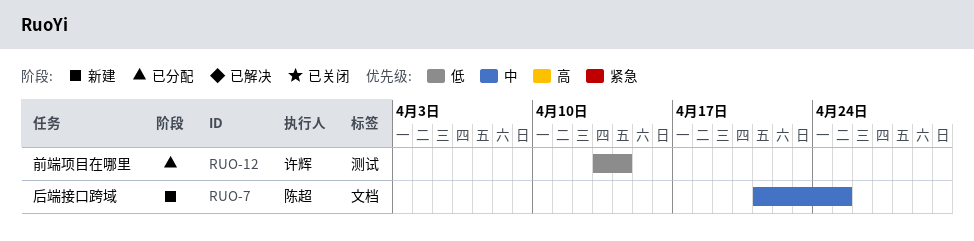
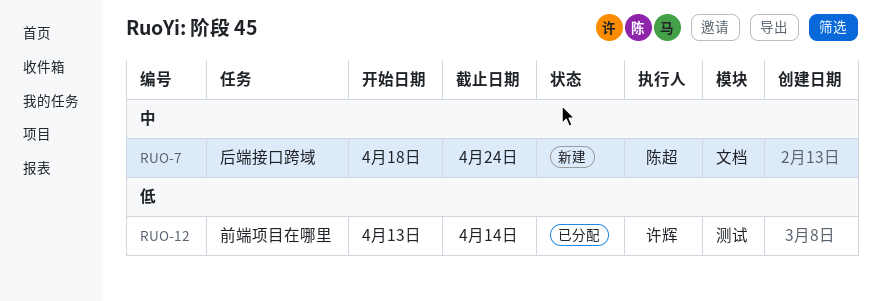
RUO-7, start: Apr 21 -> Apr 18
RUO-7, due: Apr 25 -> Apr 24

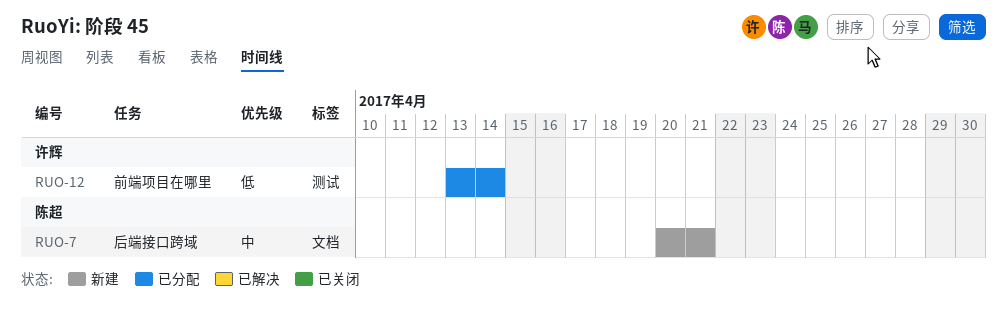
RUO-7, start: Apr 18 -> Apr 20
RUO-7, due: Apr 24 -> Apr 21

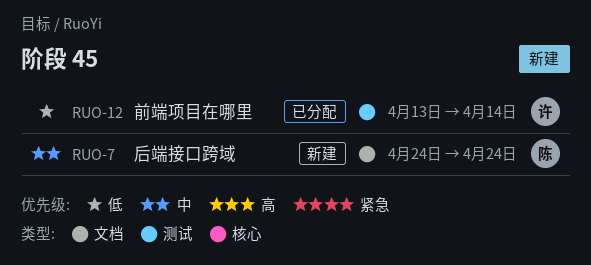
RUO-7, start: Apr 20 -> Apr 24
RUO-7, due: Apr 21 -> Apr 24

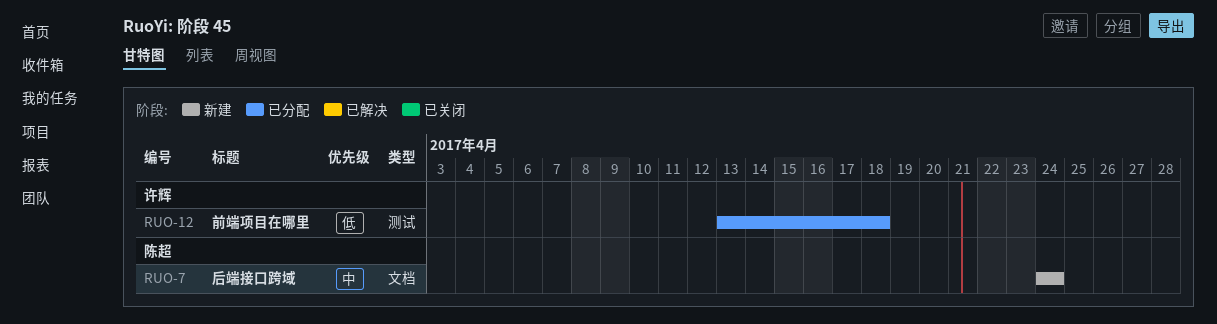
RUO-12, due: Apr 14 -> Apr 18

